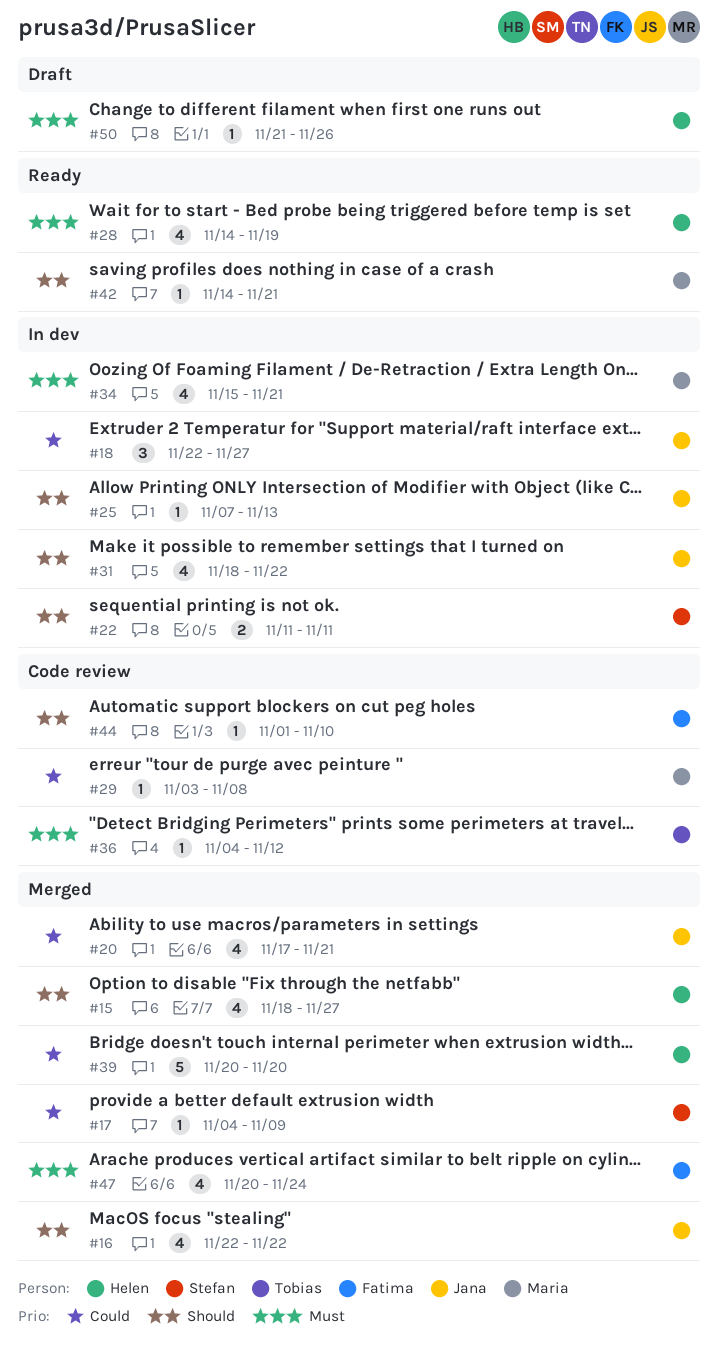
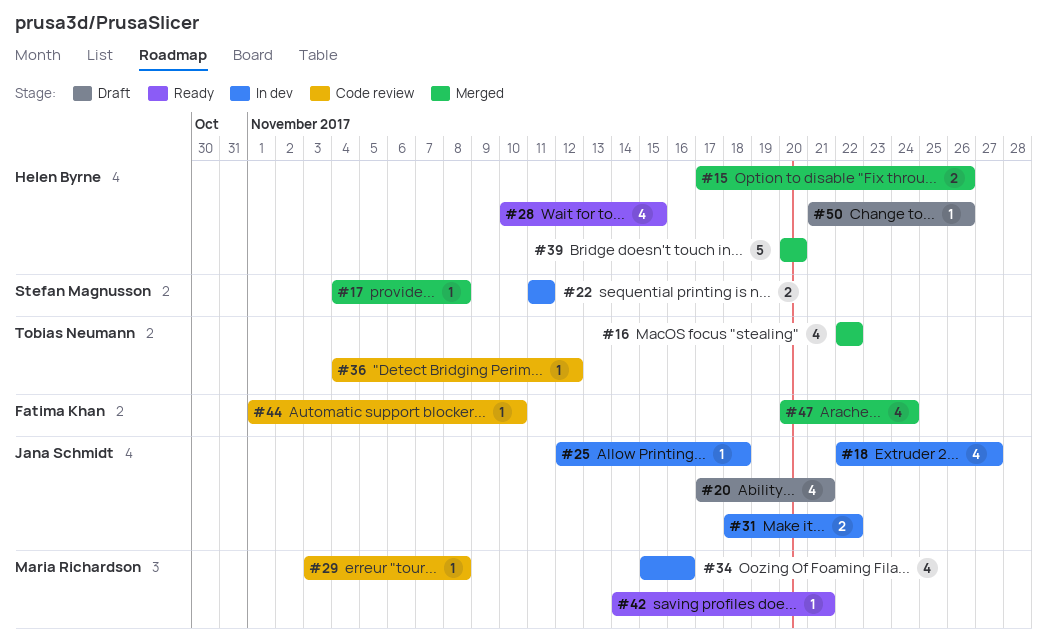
#15, estimate: 4 -> 2
#15, start: Nov 18 -> Nov 17
#15, due: Nov 27 -> Nov 26
#16, owner: Jana Schmidt -> Tobias Neumann
#17, due: Nov 9 -> Nov 8
#18, estimate: 3 -> 4
#20, status: Merged -> Draft
#25, start: Nov 7 -> Nov 12
#25, due: Nov 13 -> Nov 18
#28, start: Nov 14 -> Nov 10
#28, due: Nov 19 -> Nov 15
#31, estimate: 4 -> 2
#34, due: Nov 21 -> Nov 16

